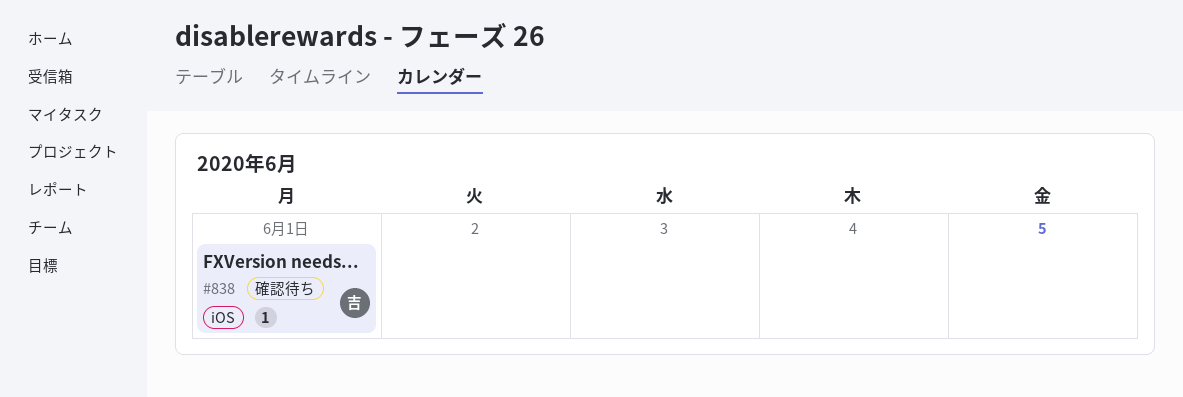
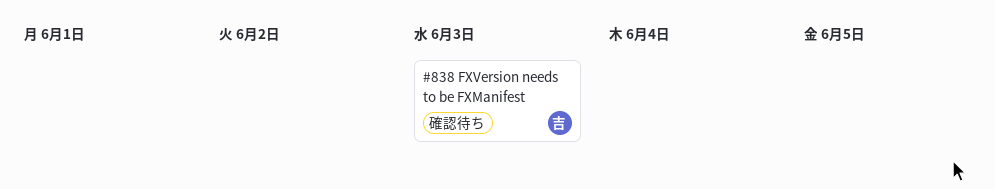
#838, due: Jun 1 -> Jun 3

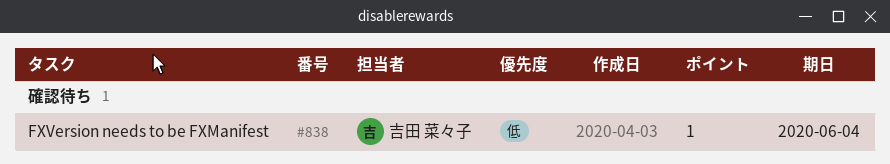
#838, due: Jun 3 -> Jun 4

